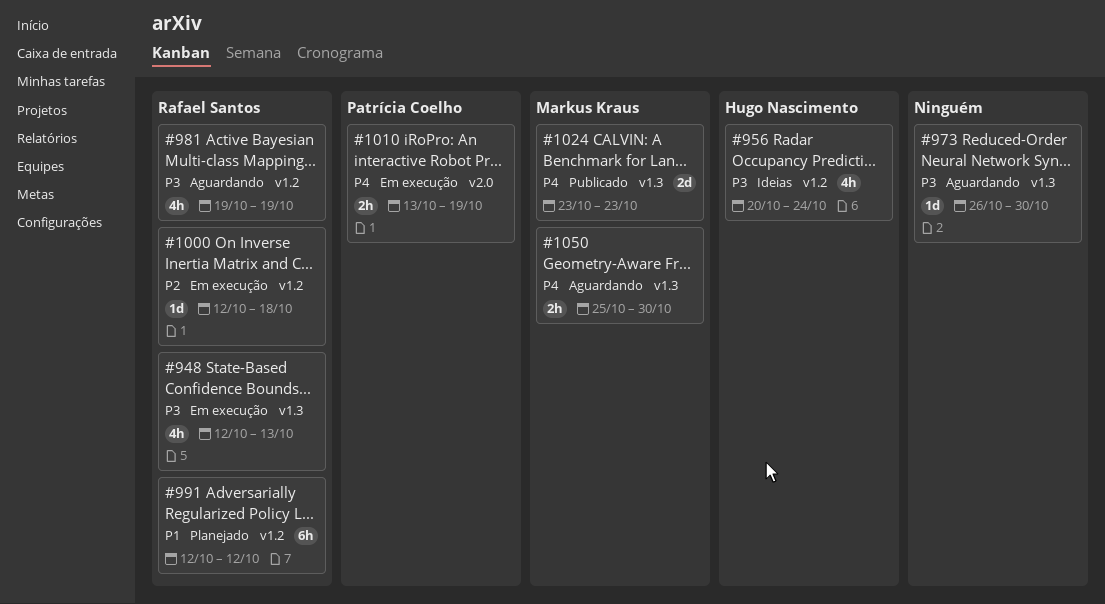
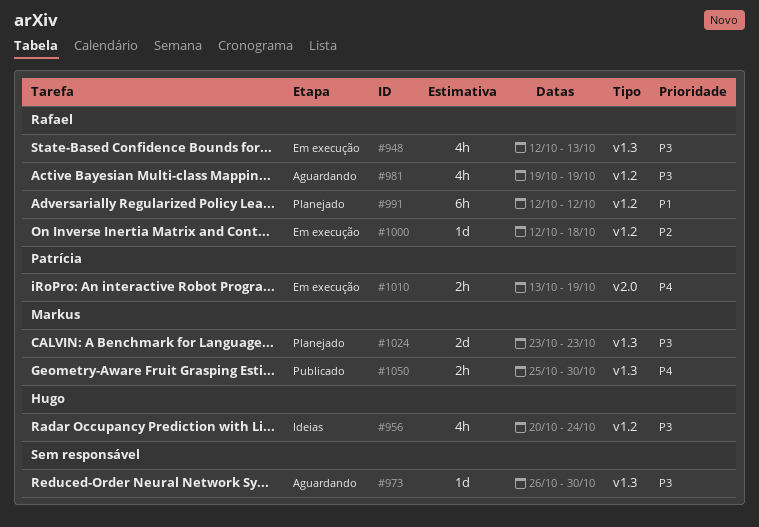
#1024, status: Publicado -> Planejado
#1024, priority: P4 -> P3
#1050, status: Aguardando -> Publicado

